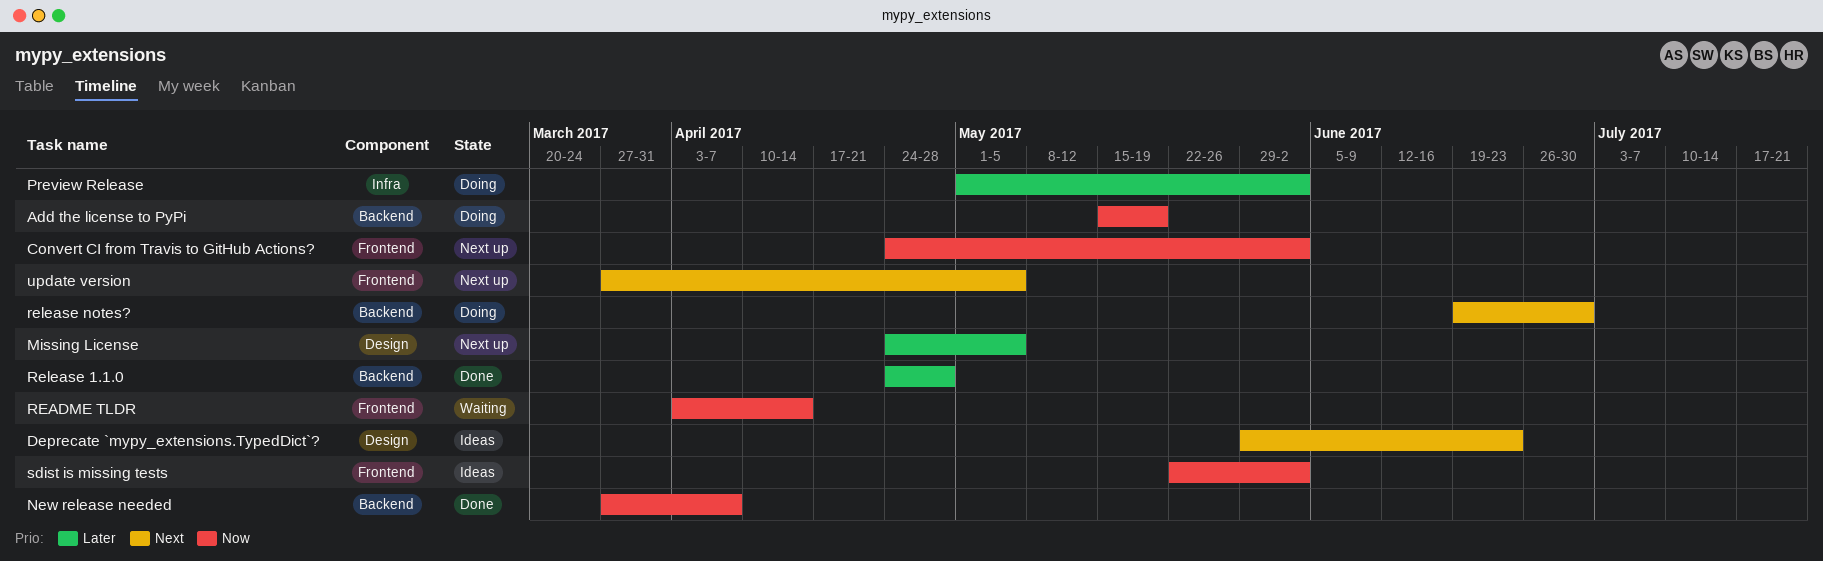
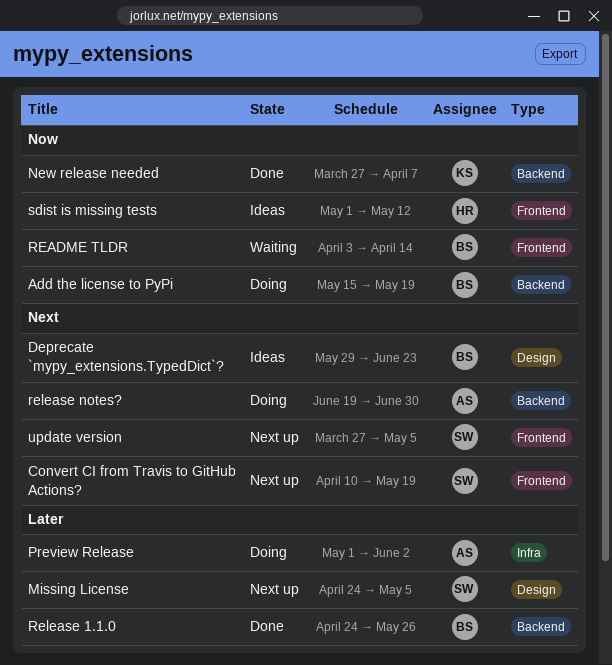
Convert CI from Travis to GitHub Actions?, priority: Now -> Next
Convert CI from Travis to GitHub Actions?, start: Apr 24 -> Apr 10
Convert CI from Travis to GitHub Actions?, due: Jun 2 -> May 19
Release 1.1.0, due: Apr 28 -> May 26
sdist is missing tests, start: May 22 -> May 1
sdist is missing tests, due: Jun 2 -> May 12

